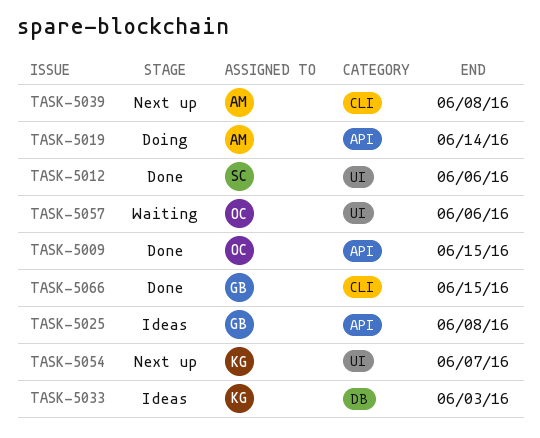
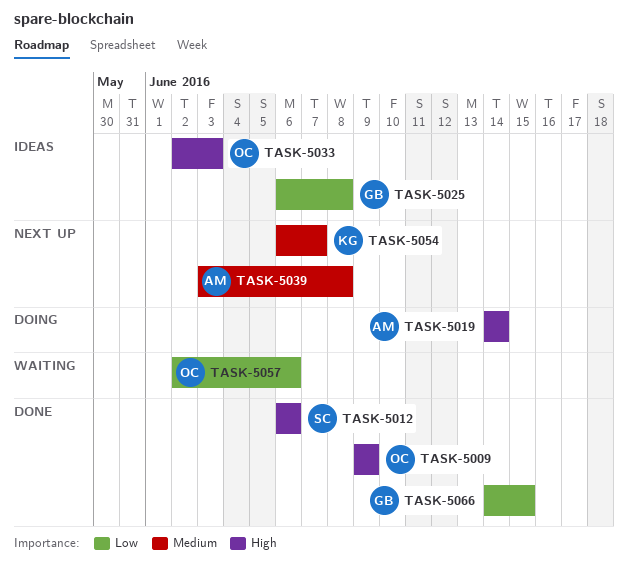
TASK-5009, due: Jun 15 -> Jun 9
TASK-5033, owner: KG -> OC

